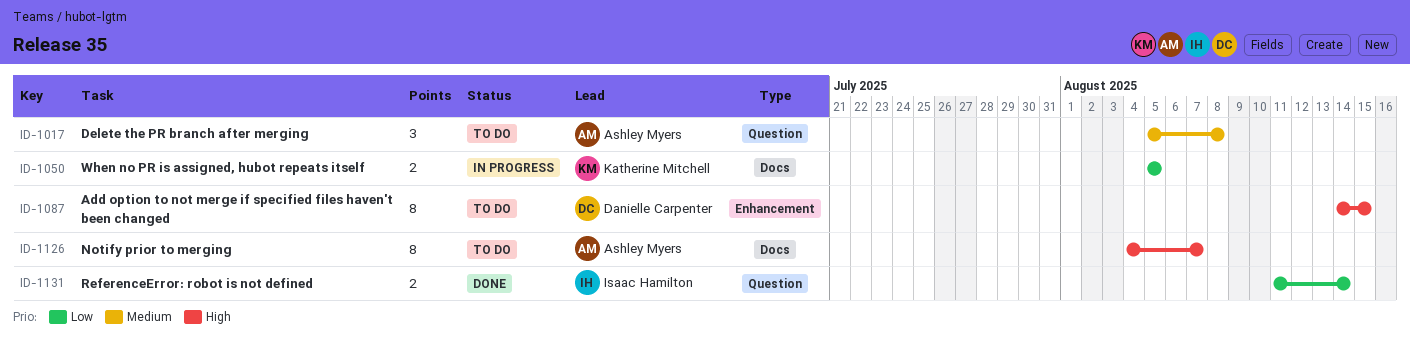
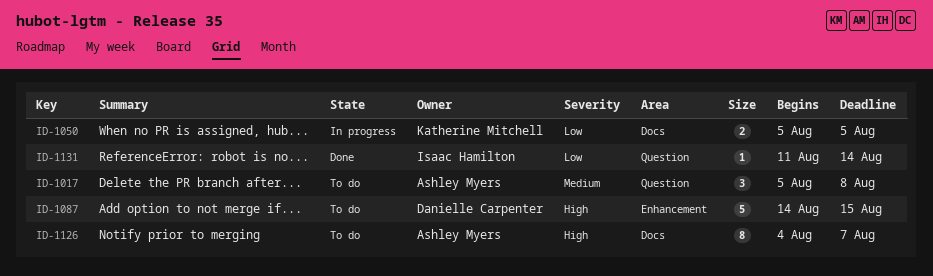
ID-1087, estimate: 8 -> 5
ID-1131, estimate: 2 -> 1

